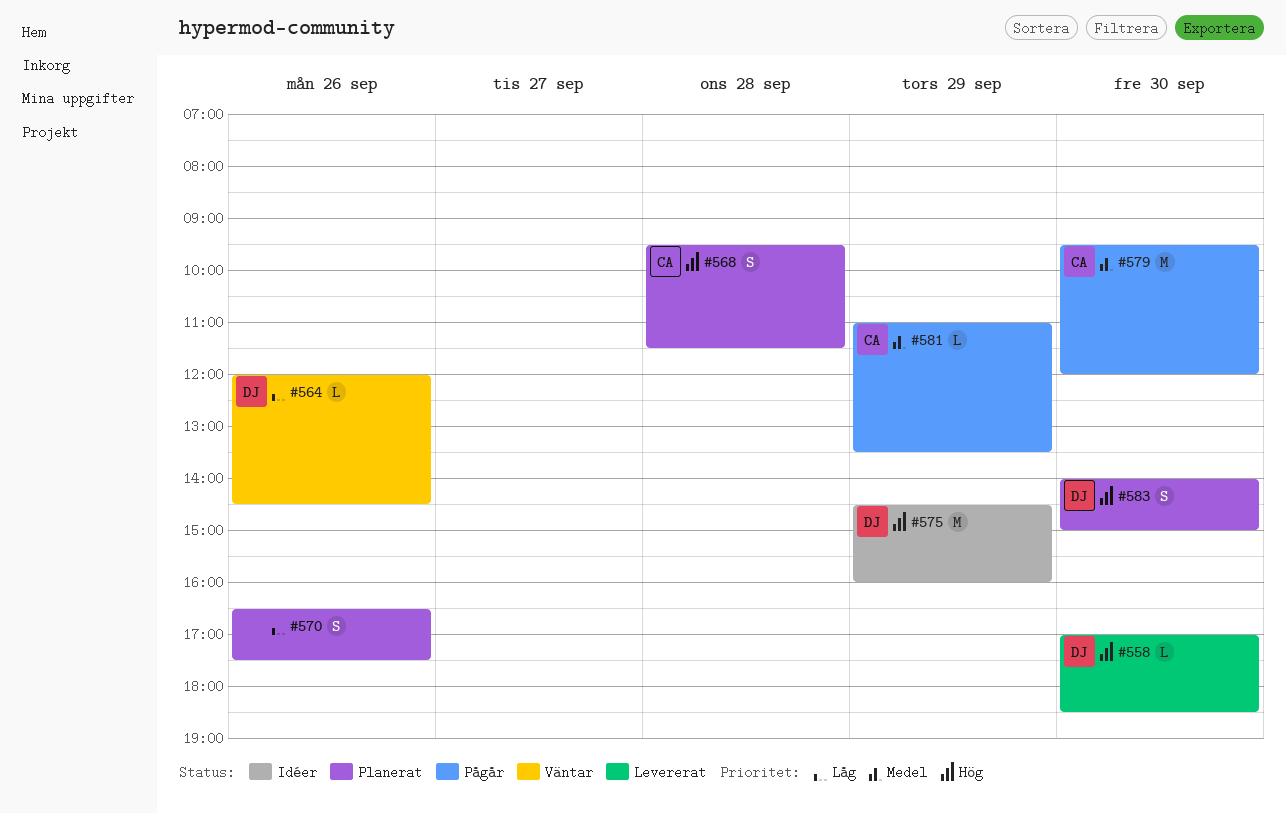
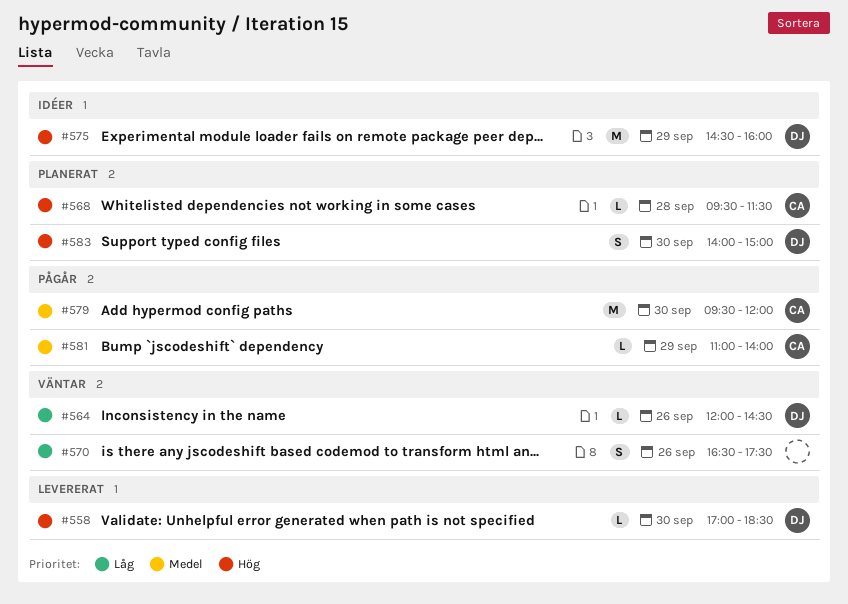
#568, estimate: S -> L
#570, status: Planerat -> Väntar
#581, ends: 13:30 -> 14:00

